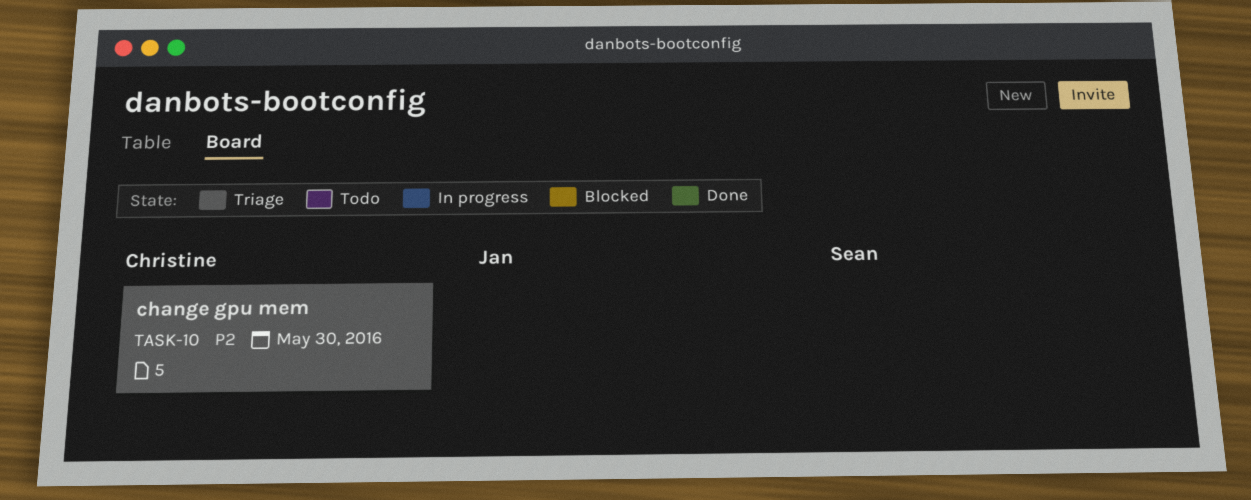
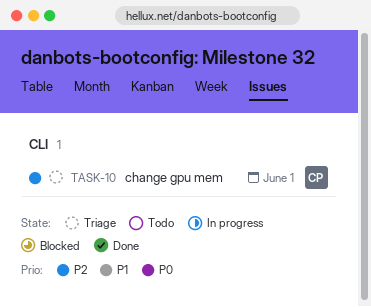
TASK-10, due: May 30 -> Jun 1

